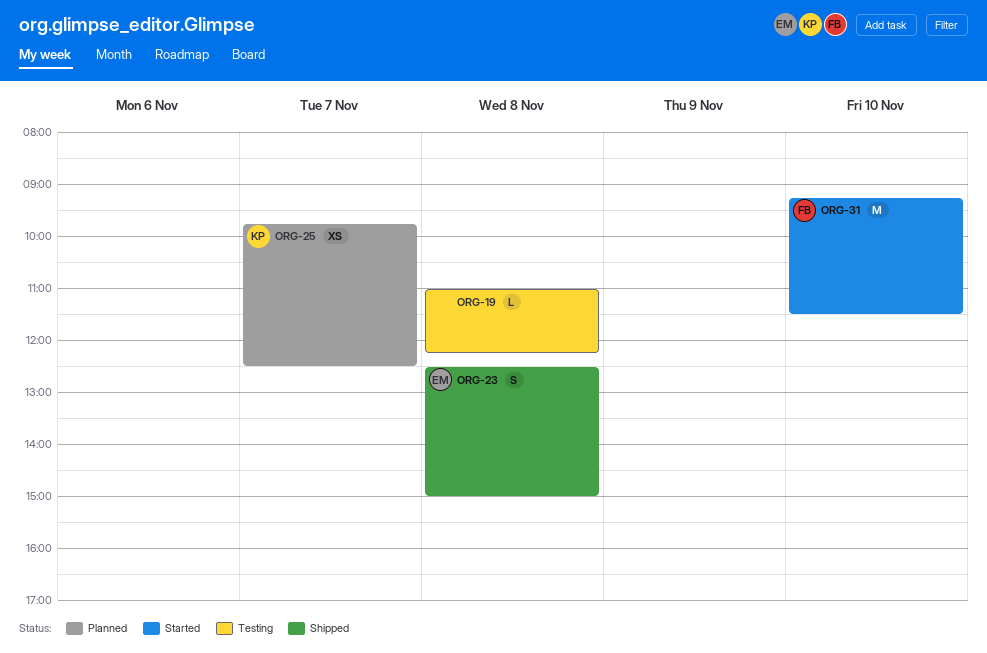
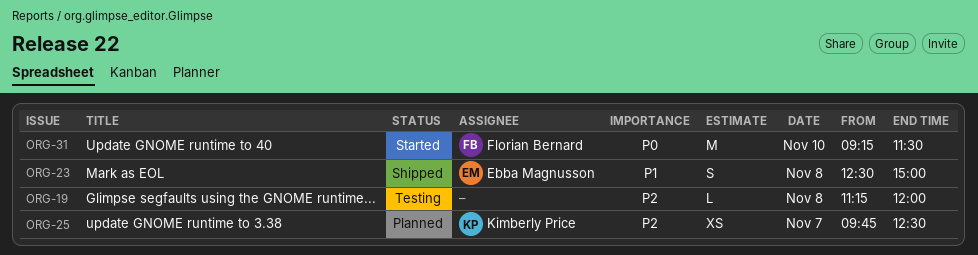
ORG-19, begins: 11:00 -> 11:15
ORG-19, ends: 12:15 -> 12:00

